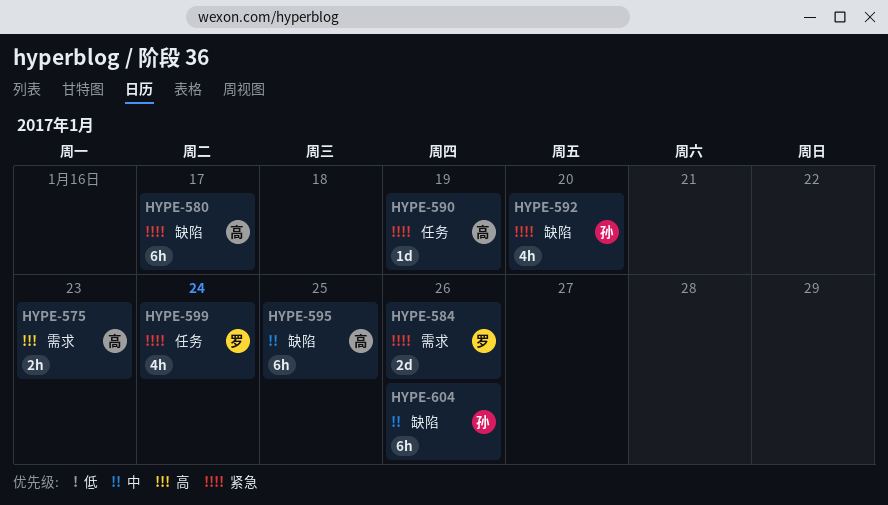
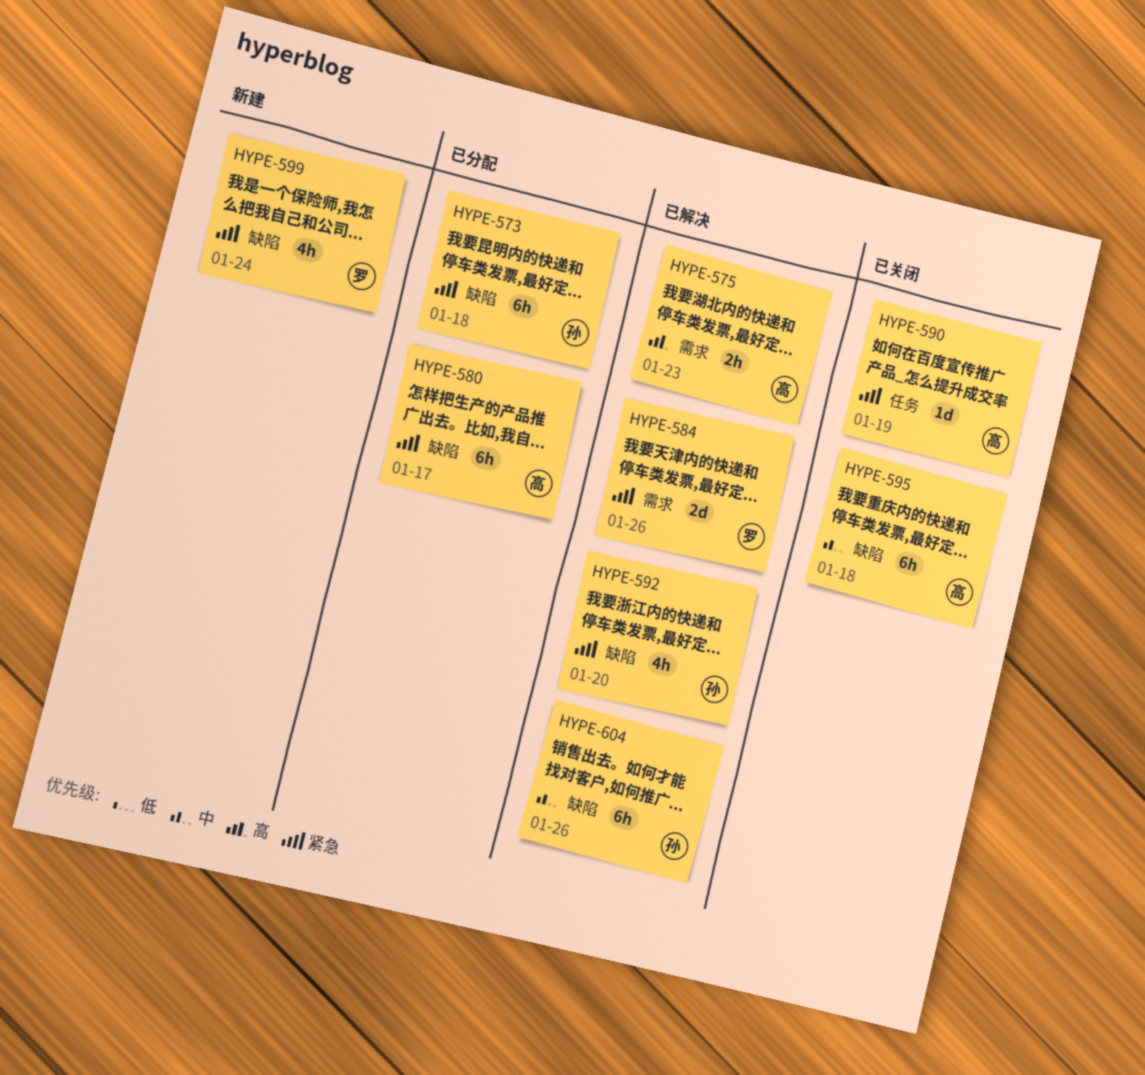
HYPE-573: none -> present
HYPE-595, due: Jan 25 -> Jan 18
HYPE-599, label: 任务 -> 缺陷

